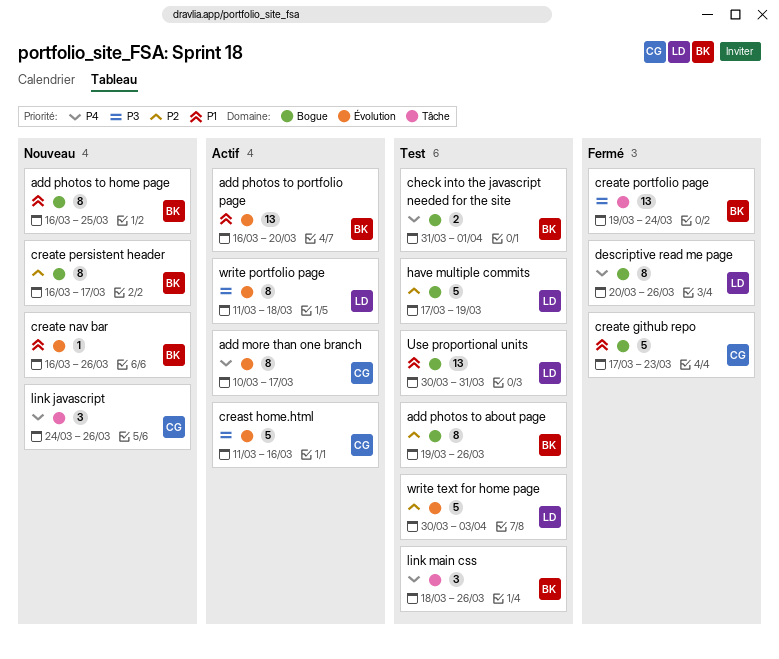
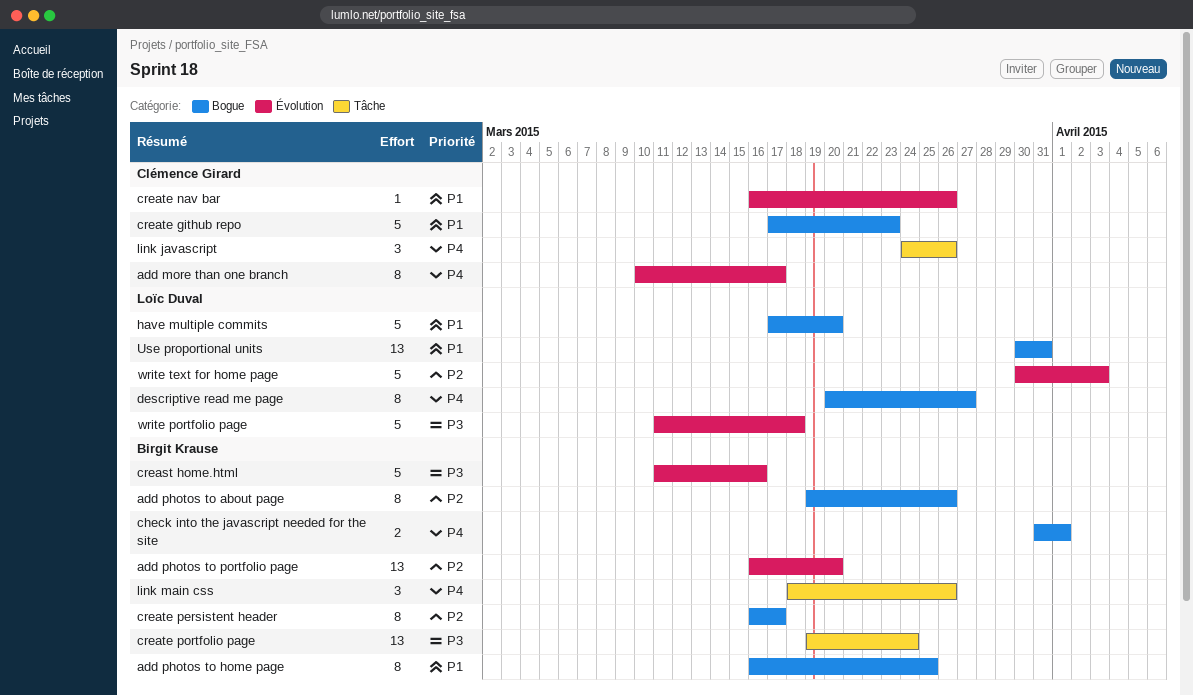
add photos to portfolio page, priority: P1 -> P2
creast home.html, owner: Clémence Girard -> Birgit Krause
create nav bar, owner: Birgit Krause -> Clémence Girard
descriptive read me page, due: Mar 26 -> Mar 27
have multiple commits, priority: P2 -> P1
have multiple commits, due: Mar 19 -> Mar 20
write portfolio page, estimate: 8 -> 5

